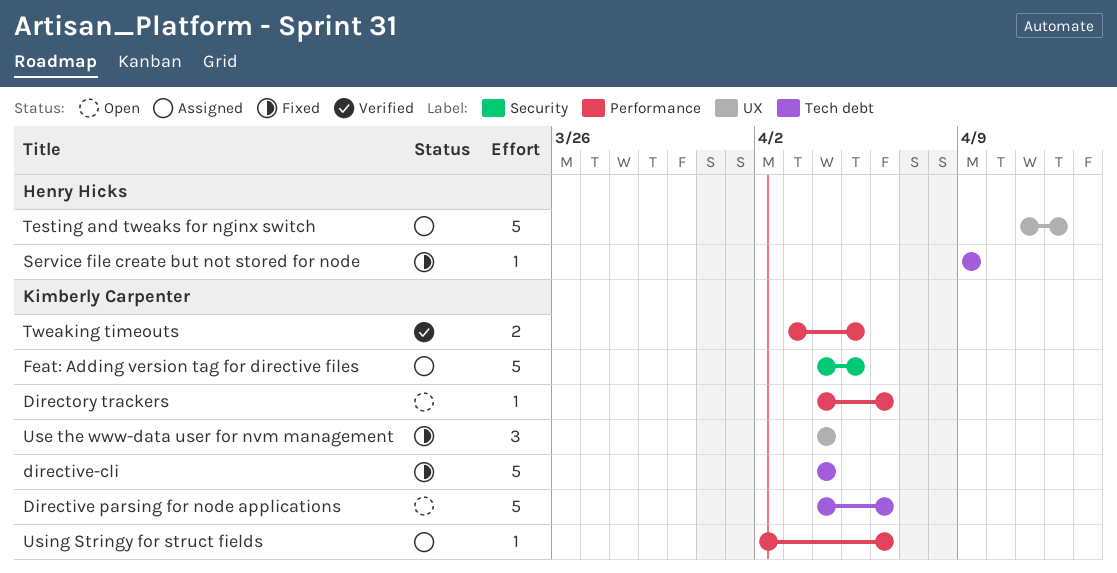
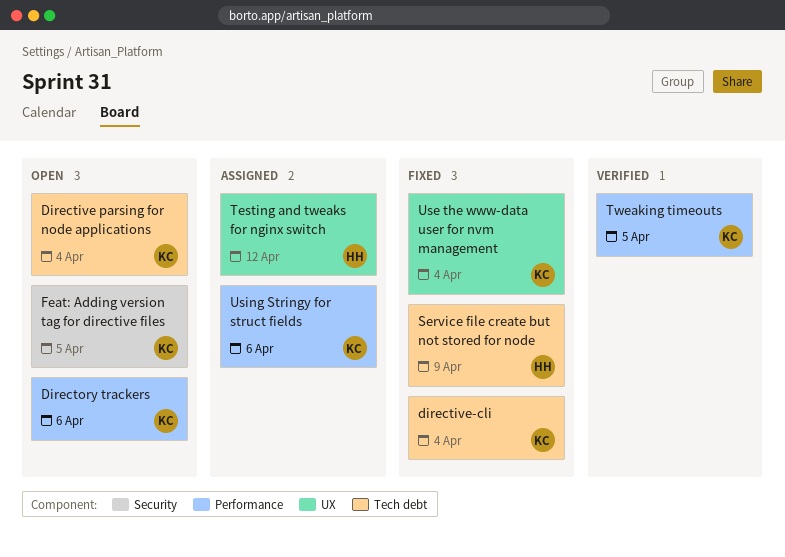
Directive parsing for node applications, due: Apr 6 -> Apr 4
Feat: Adding version tag for directive files, status: Assigned -> Open

